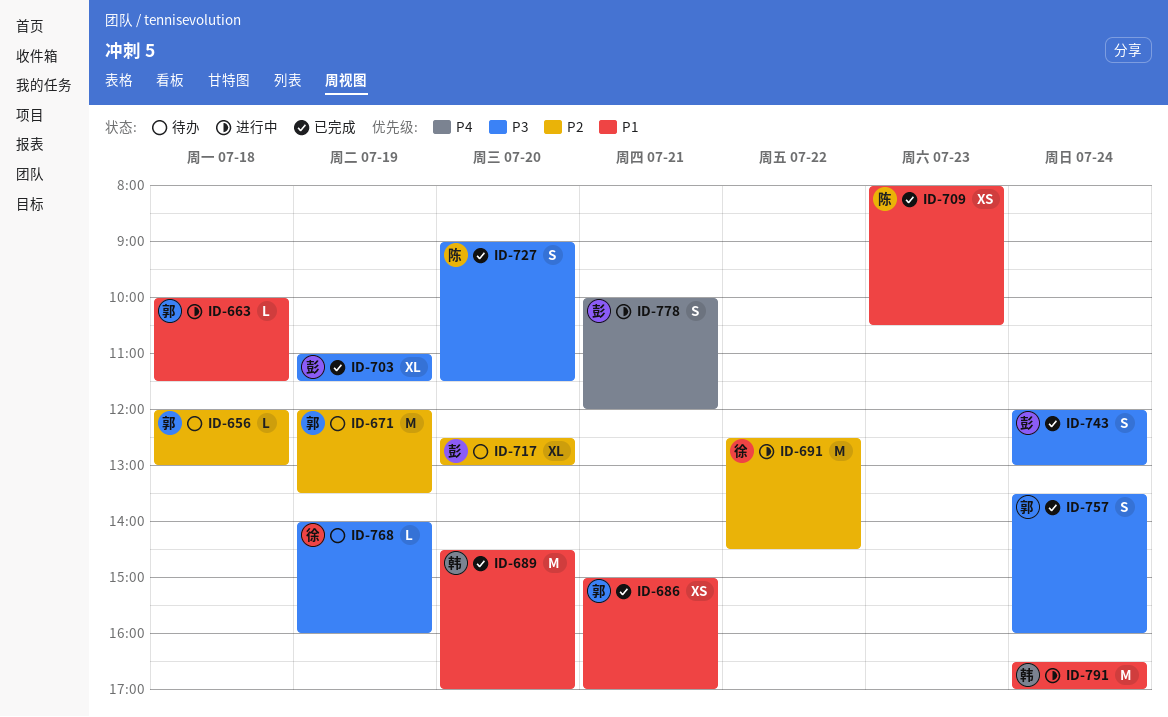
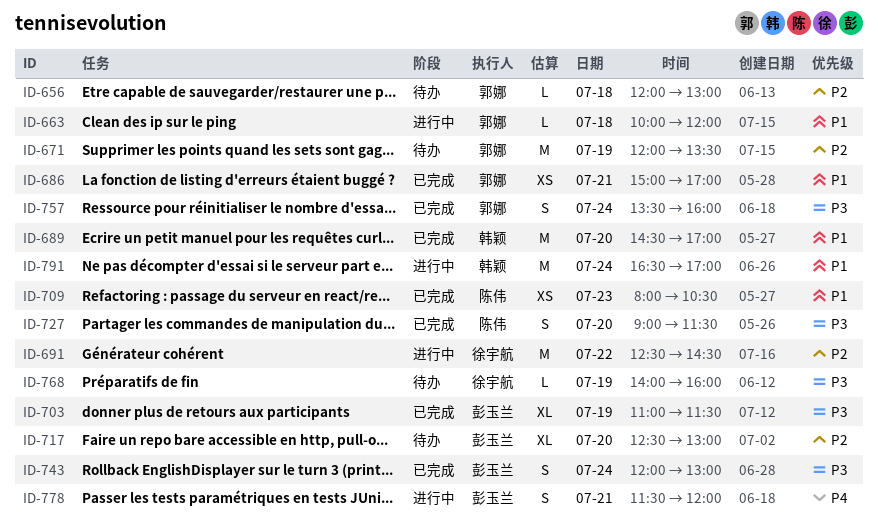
ID-663, ends: 11:30 -> 12:00
ID-778, begins: 10:00 -> 11:30

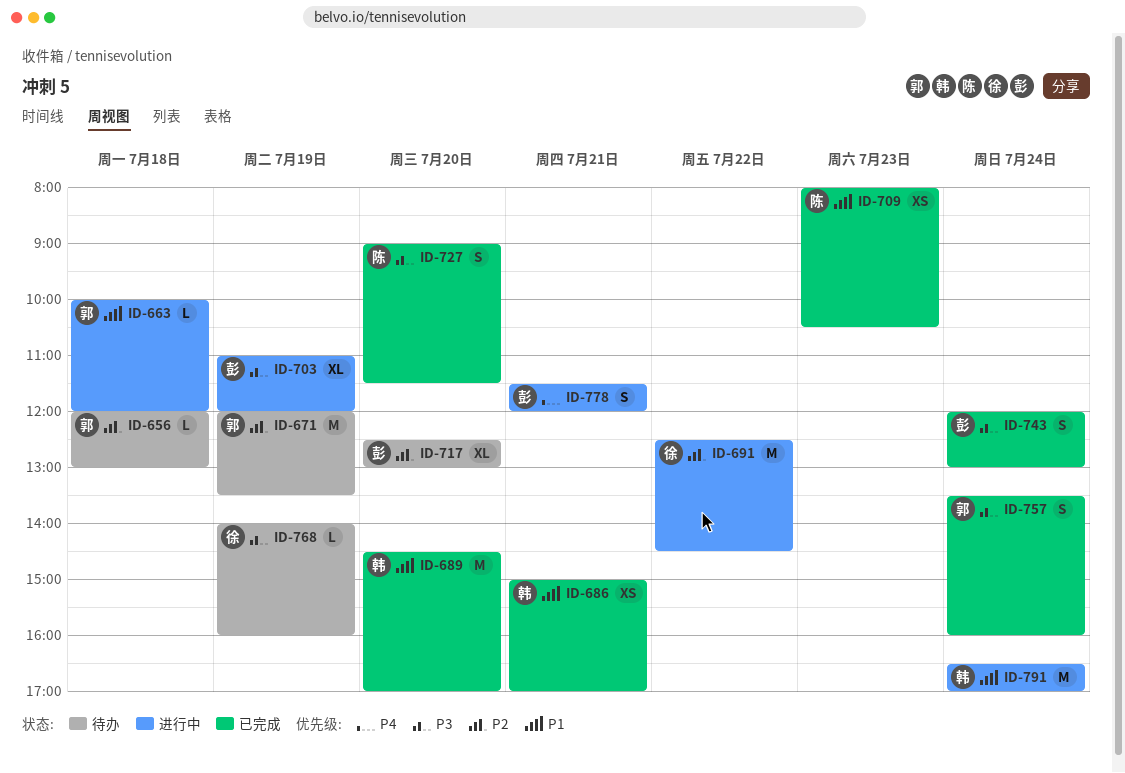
ID-686, owner: 郭娜 -> 韩颖
ID-703, status: 已完成 -> 进行中
ID-703, ends: 11:30 -> 12:00

